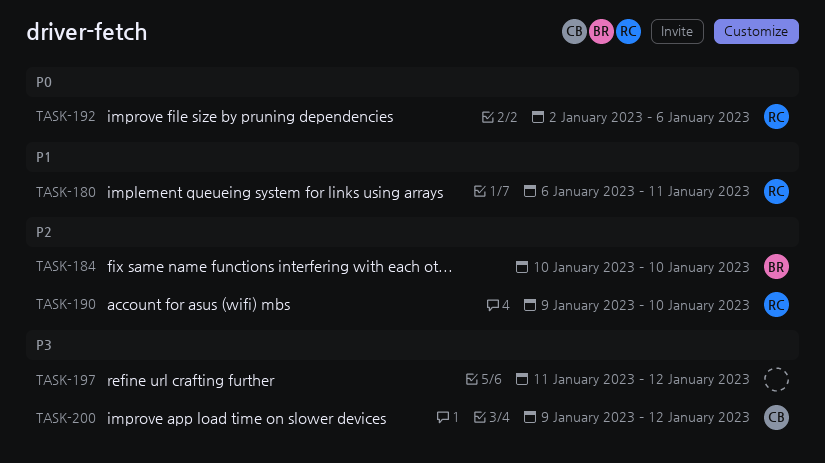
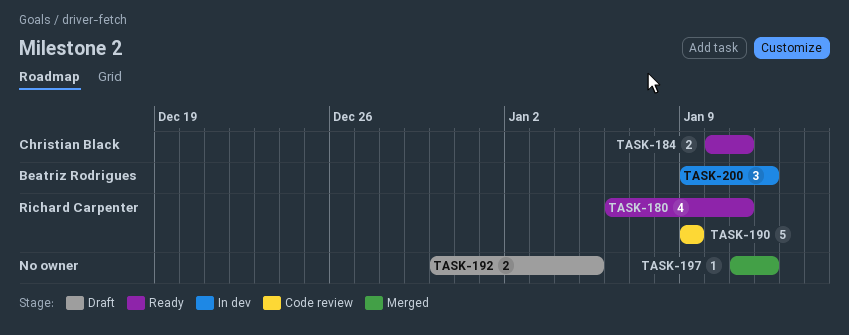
TASK-184, owner: Beatriz Rodrigues -> Christian Black
TASK-184, due: Jan 10 -> Jan 11
TASK-190, due: Jan 10 -> Jan 9
TASK-192, owner: Richard Carpenter -> none
TASK-192, start: Jan 2 -> Dec 30
TASK-192, due: Jan 6 -> Jan 5
TASK-200, owner: Christian Black -> Beatriz Rodrigues

